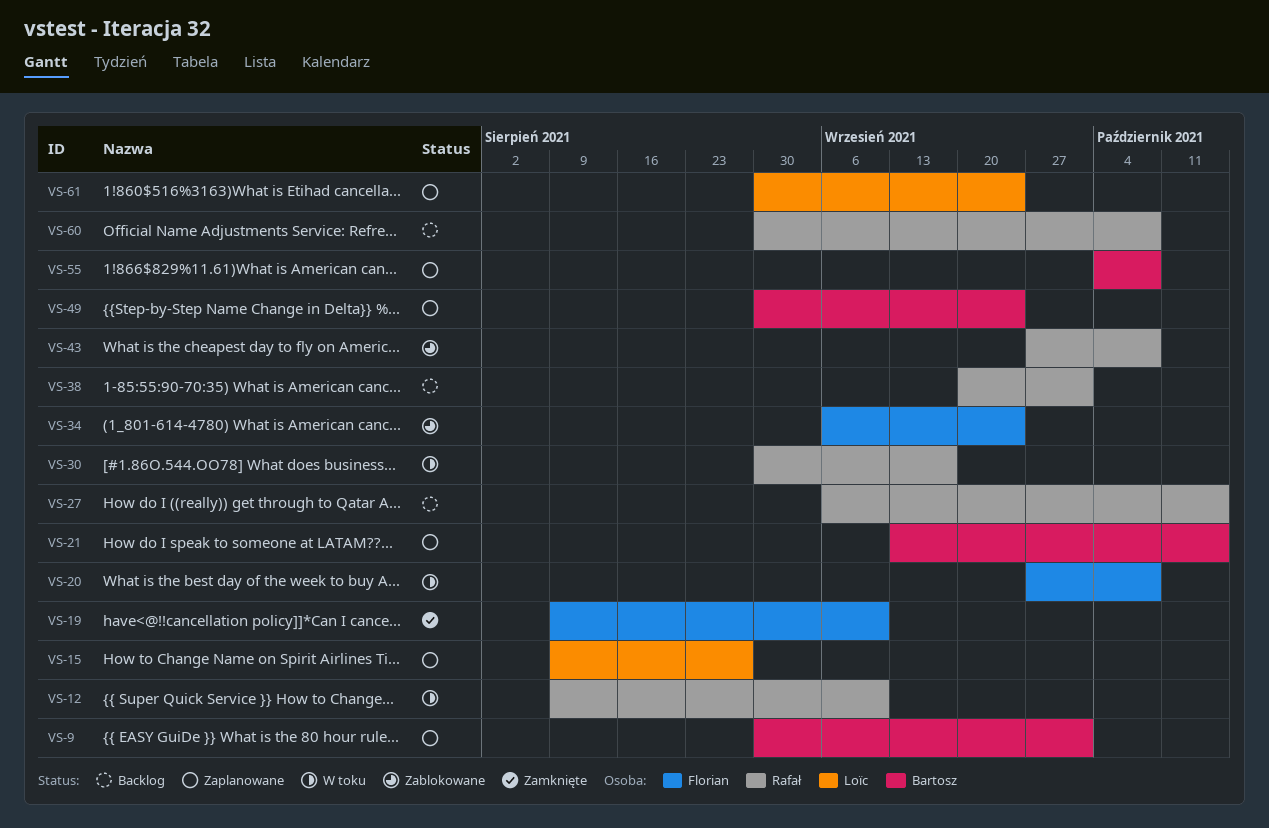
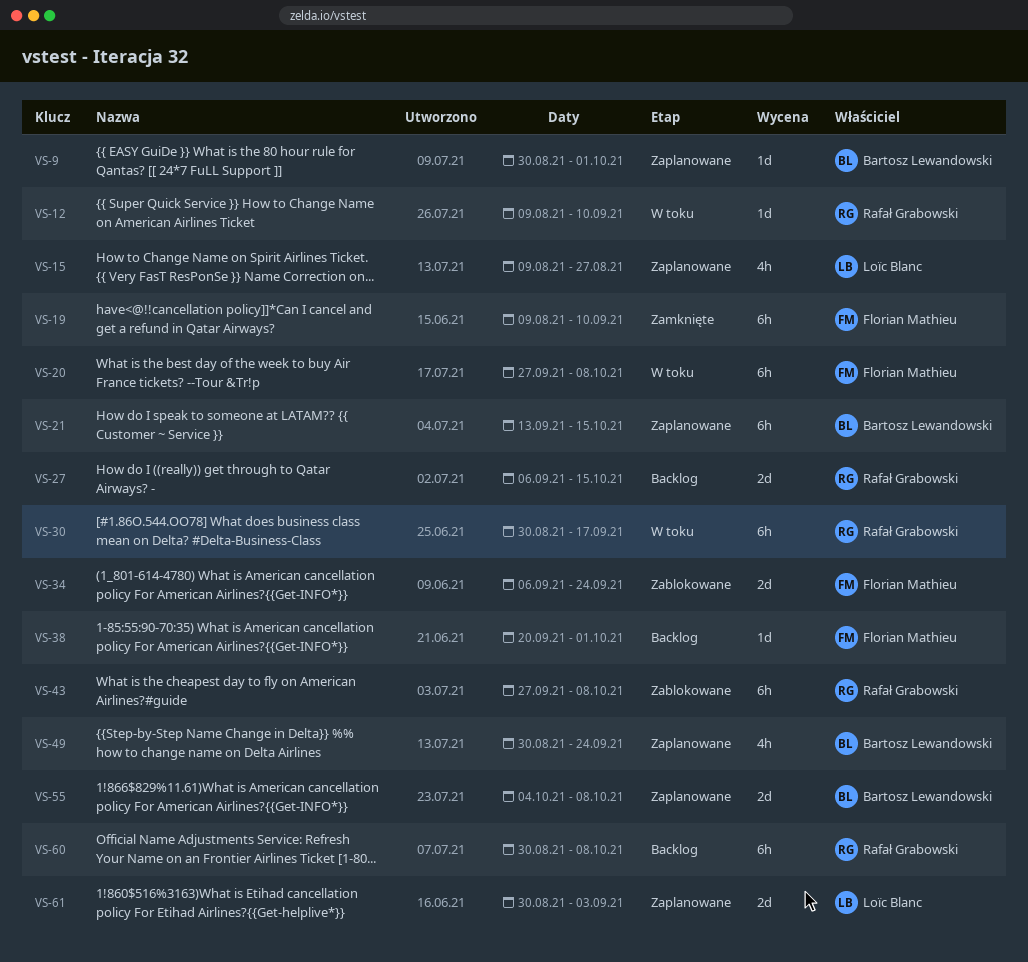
VS-38, owner: Rafał Grabowski -> Florian Mathieu
VS-61, due: Sep 24 -> Sep 3

